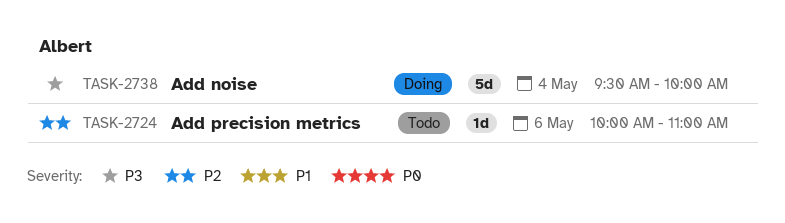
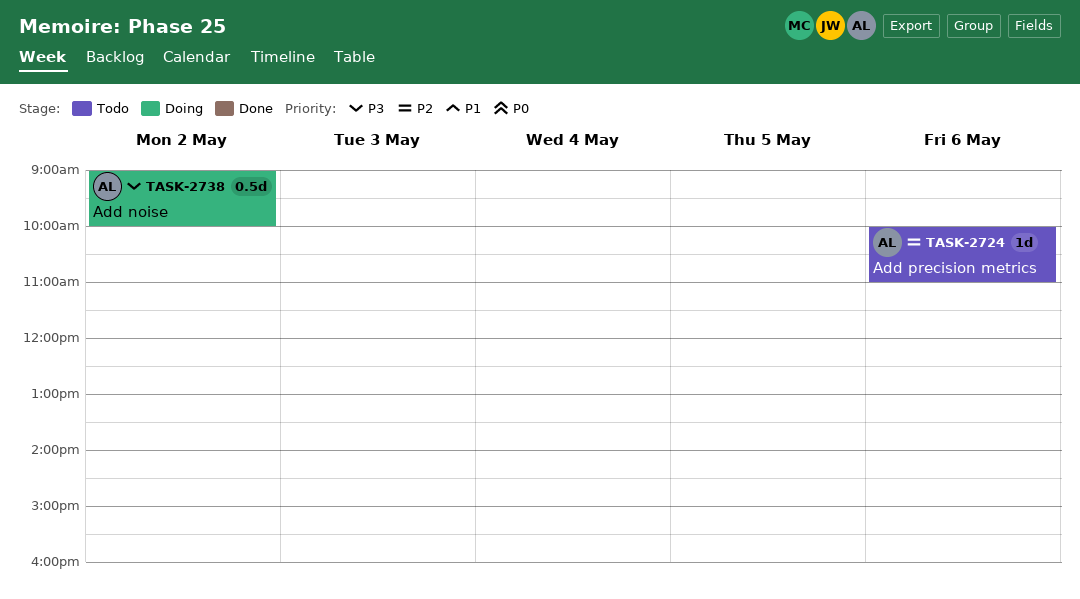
TASK-2738, estimate: 5d -> 0.5d
TASK-2738, day: May 4 -> May 2
TASK-2738, begins: 09:30 -> 09:00

